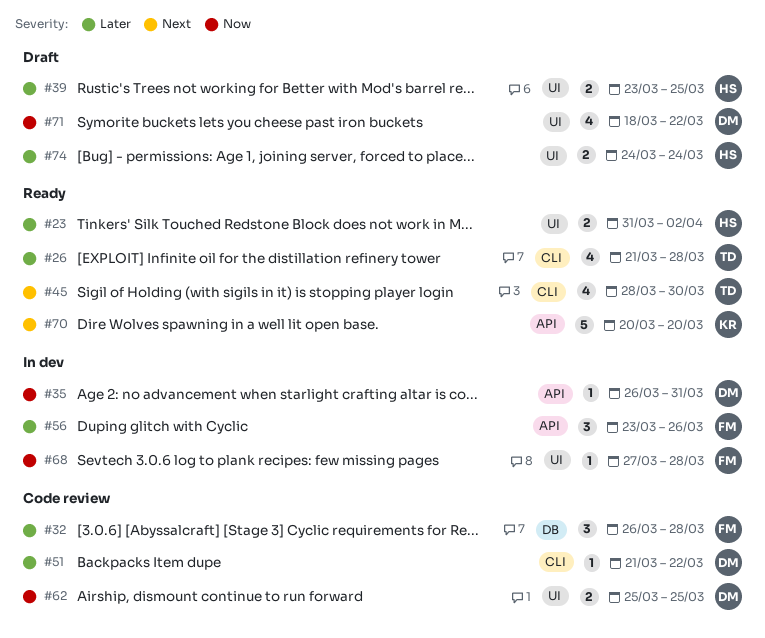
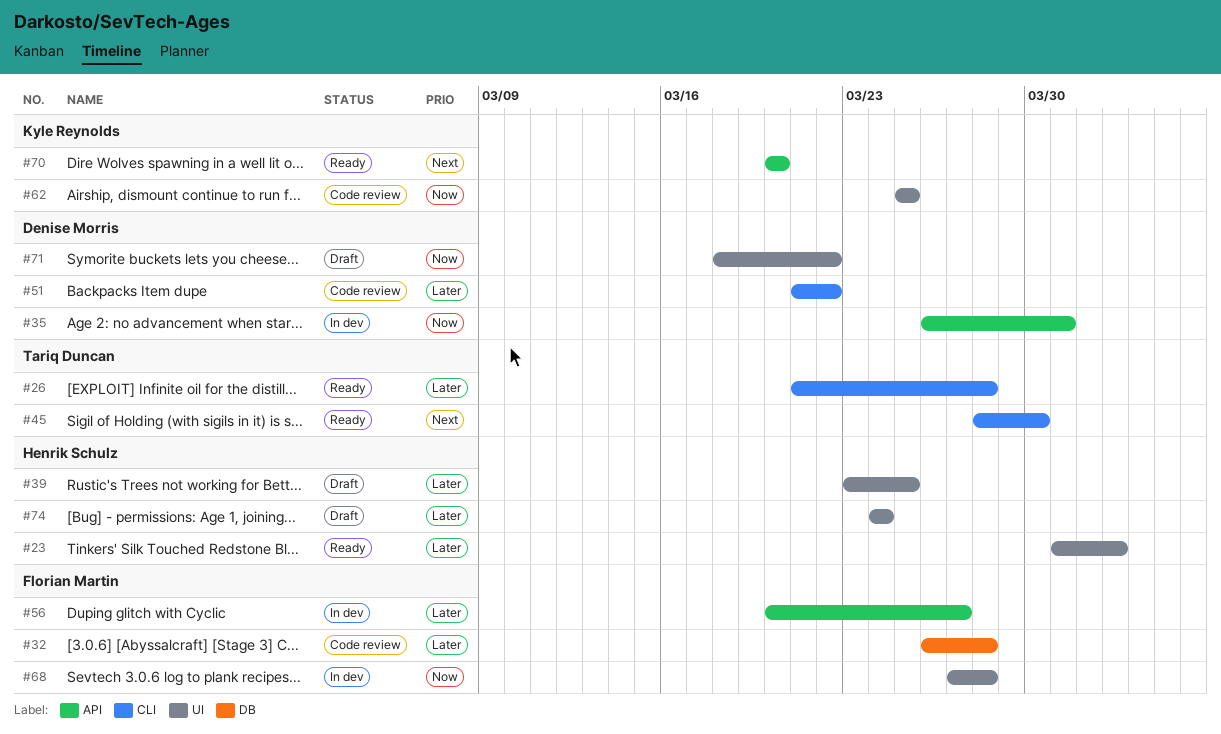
#56, start: Mar 23 -> Mar 20
#56, due: Mar 26 -> Mar 27
#62, owner: Denise Morris -> Kyle Reynolds

